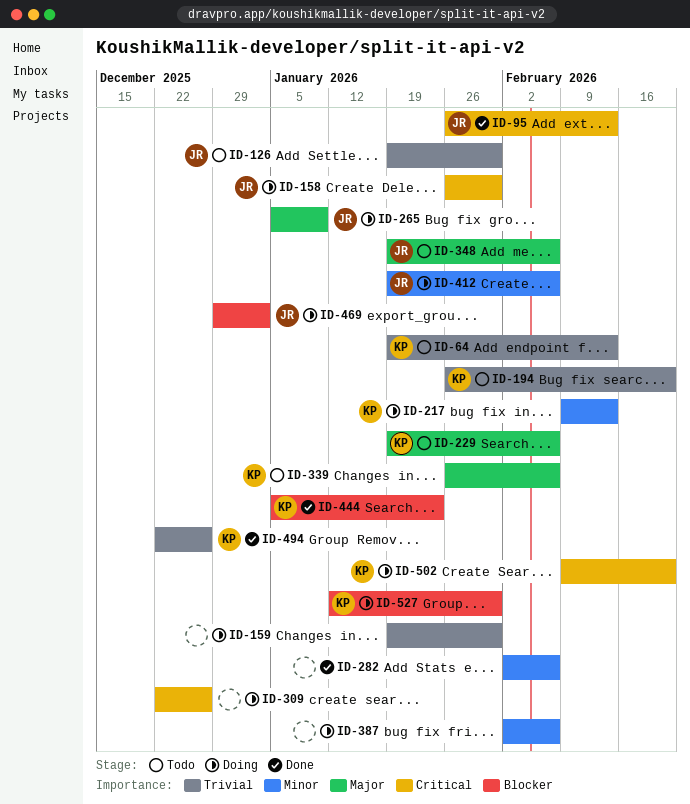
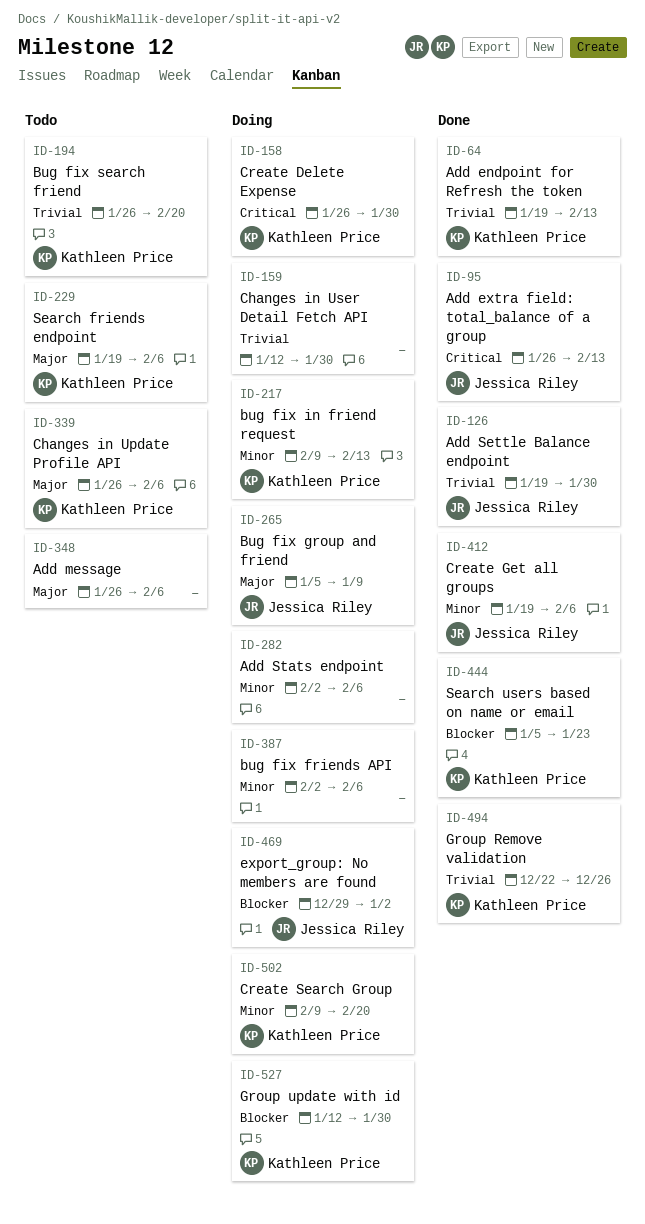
ID-64, status: Todo -> Done
ID-126, status: Todo -> Done
ID-158, owner: Jessica Riley -> Kathleen Price
ID-159, start: Jan 19 -> Jan 12
ID-282, status: Done -> Doing
ID-309: present -> none
ID-348, owner: Jessica Riley -> none
ID-348, start: Jan 19 -> Jan 26
ID-412, status: Doing -> Done
ID-502, priority: Critical -> Minor

